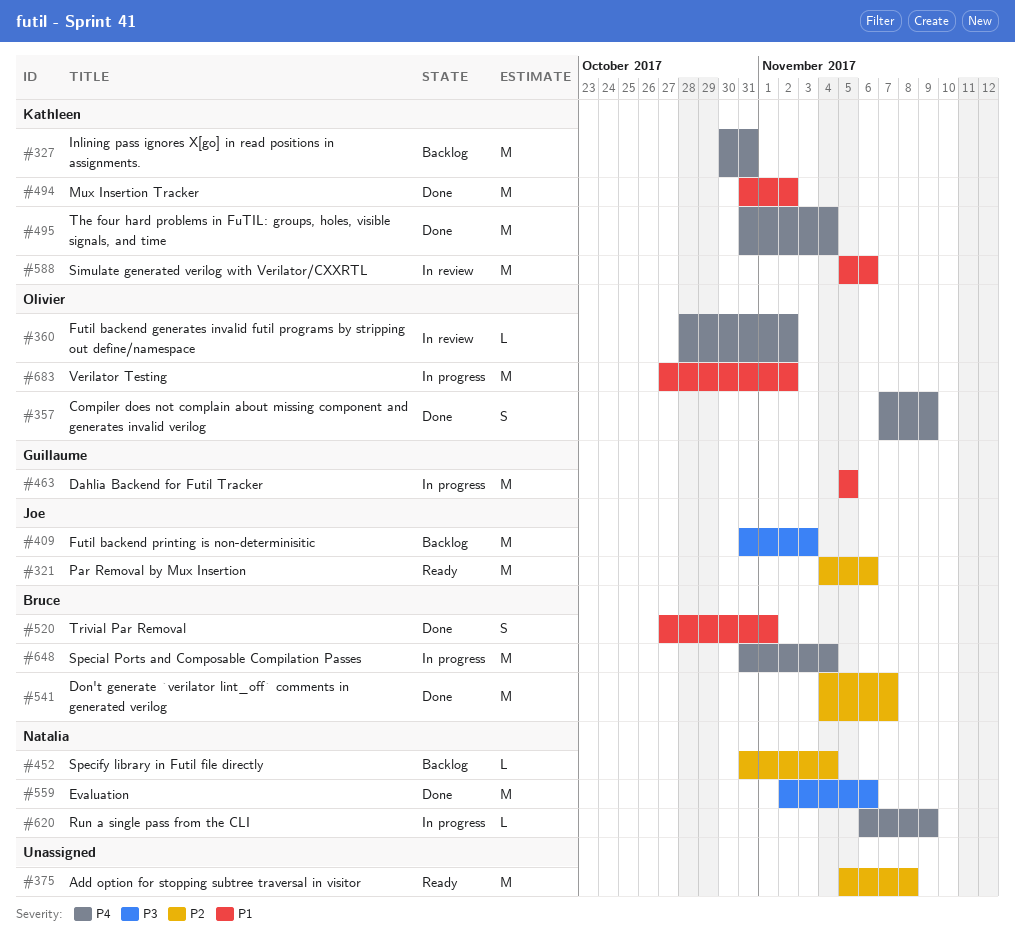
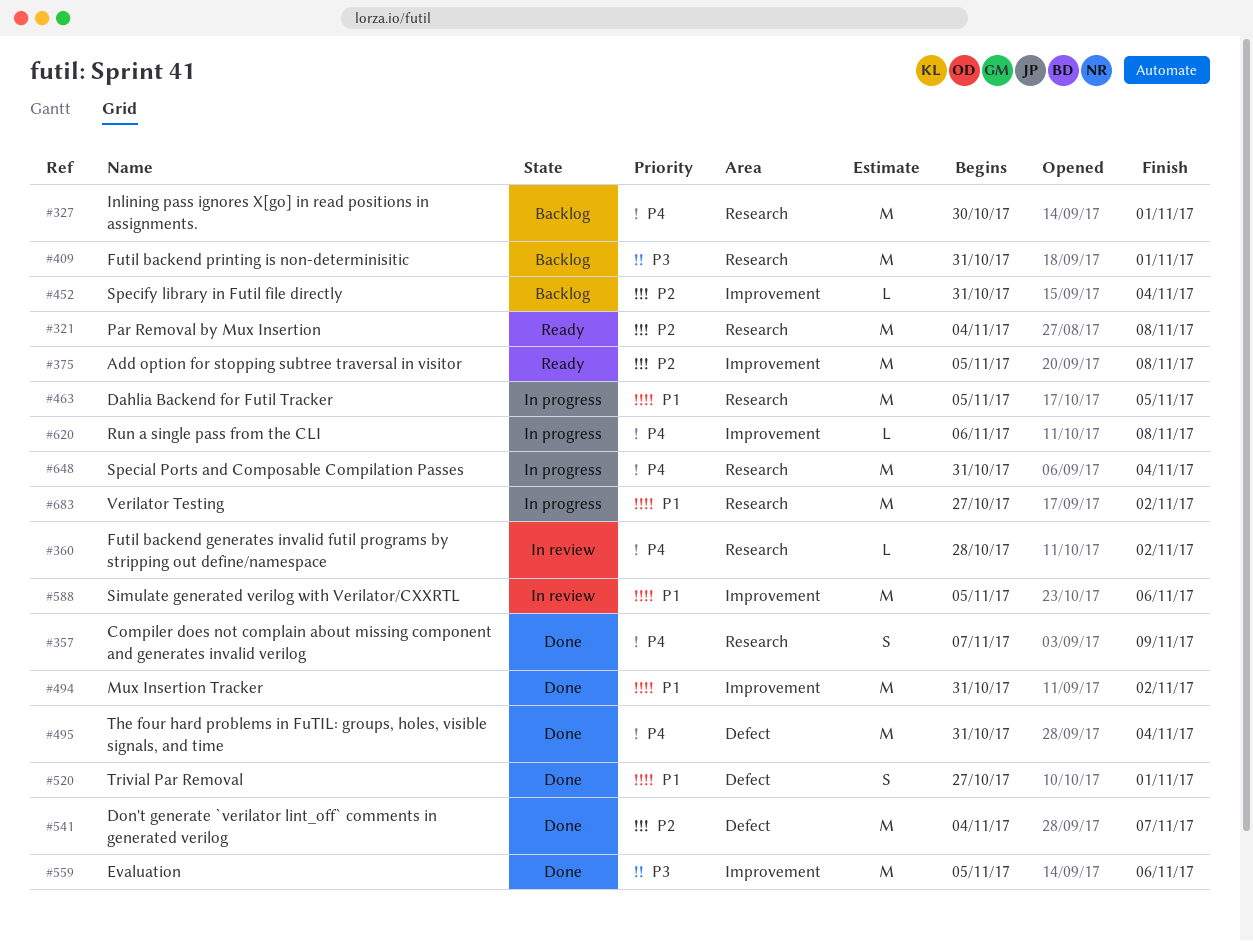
#321, due: Nov 6 -> Nov 8
#327, due: Oct 31 -> Nov 1
#409, due: Nov 3 -> Nov 1
#559, start: Nov 2 -> Nov 5
#620, due: Nov 9 -> Nov 8

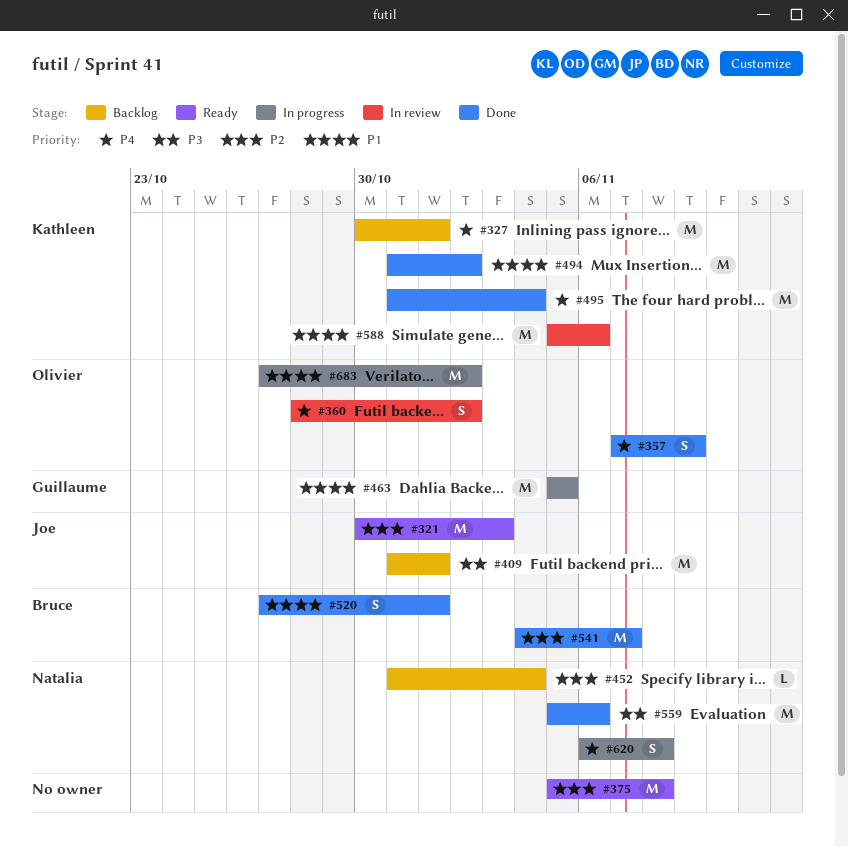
#321, start: Nov 4 -> Oct 30
#321, due: Nov 8 -> Nov 3
#360, estimate: L -> S
#620, estimate: L -> S
#648: present -> none

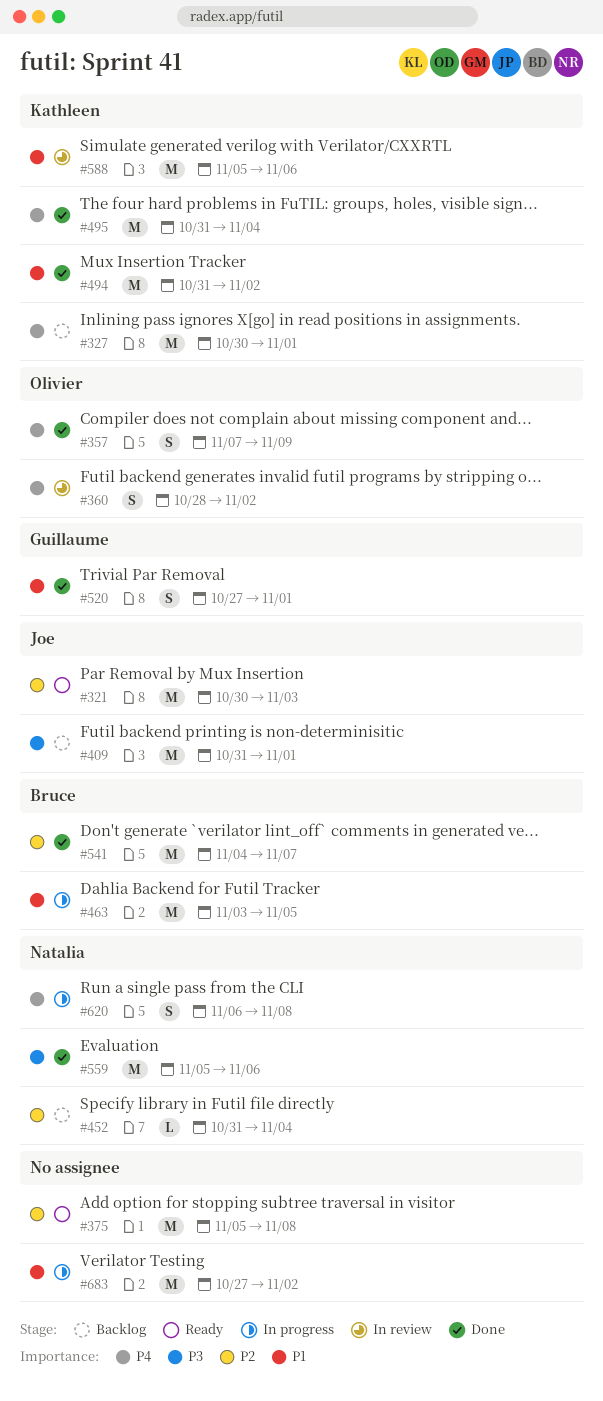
#463, owner: Guillaume -> Bruce
#463, start: Nov 5 -> Nov 3
#520, owner: Bruce -> Guillaume
#683, owner: Olivier -> none

